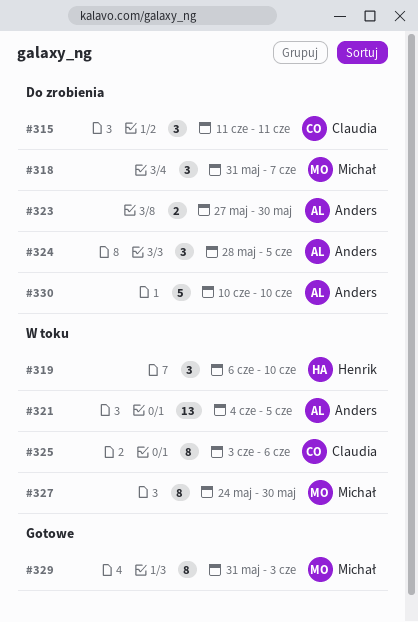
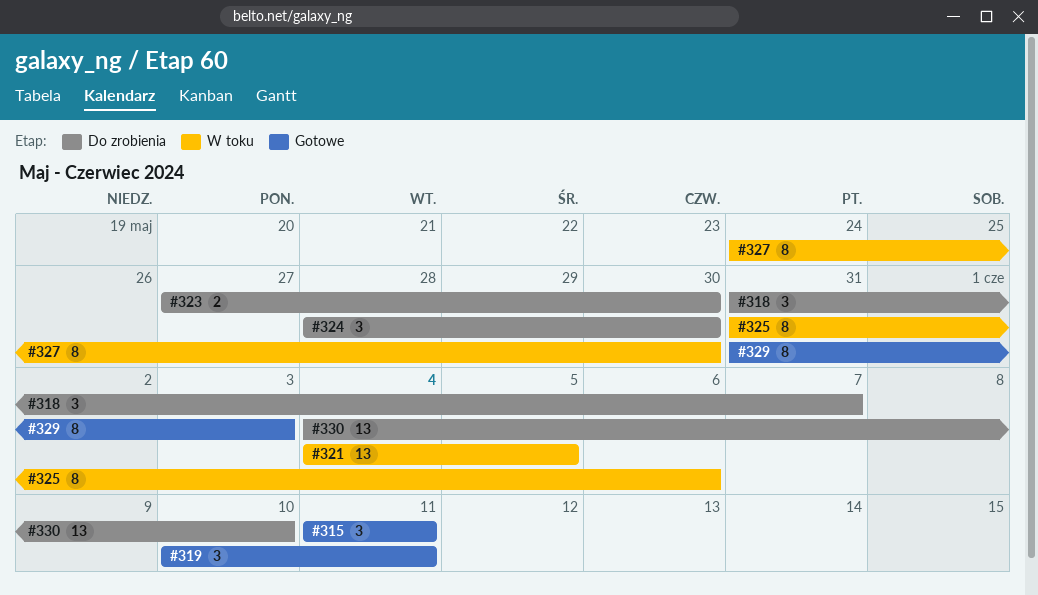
#315, status: Do zrobienia -> Gotowe
#319, status: W toku -> Gotowe
#319, start: Jun 6 -> Jun 10
#319, due: Jun 10 -> Jun 11
#324, due: Jun 5 -> May 30
#325, start: Jun 3 -> May 31
#330, estimate: 5 -> 13
#330, start: Jun 10 -> Jun 4

